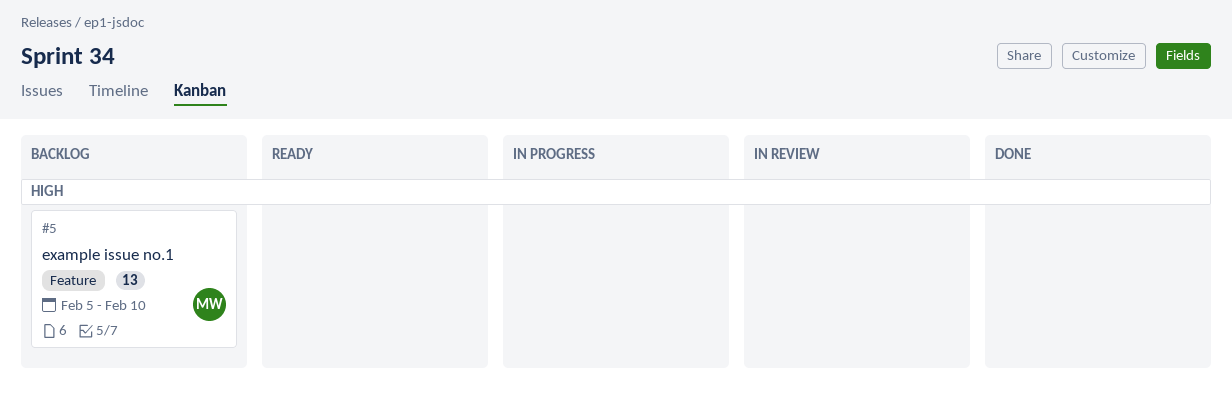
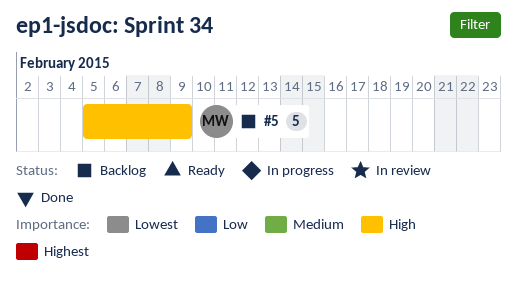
#5, estimate: 13 -> 5
#5, due: Feb 10 -> Feb 9

